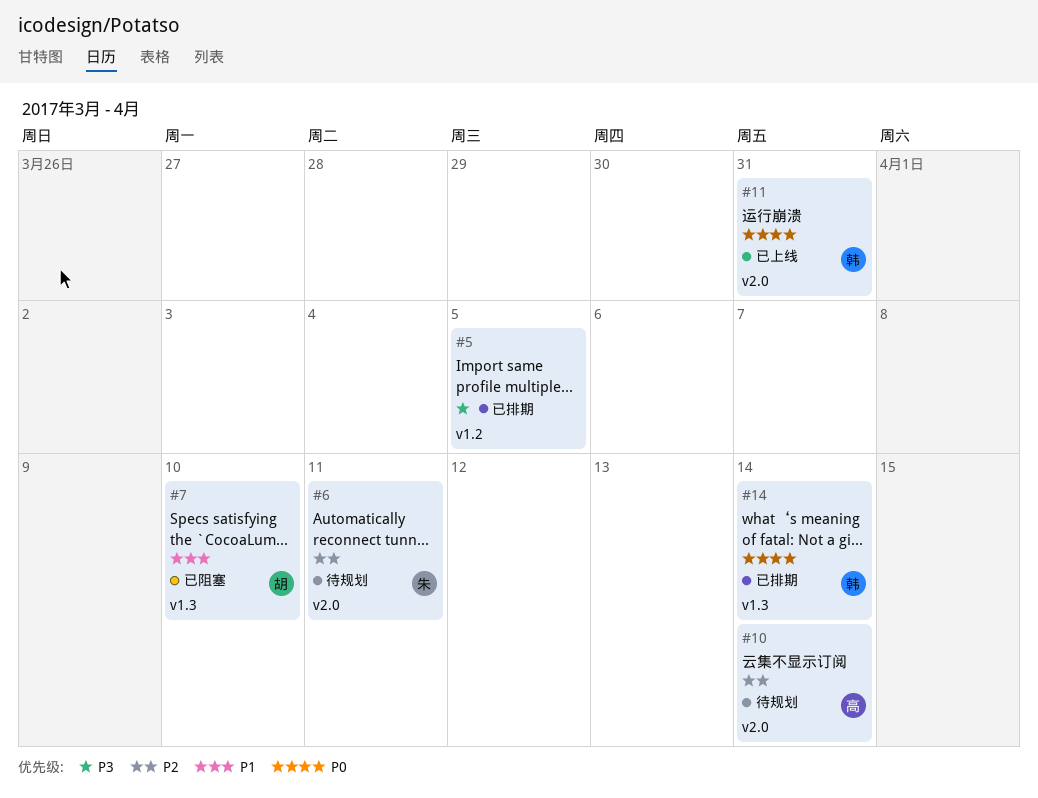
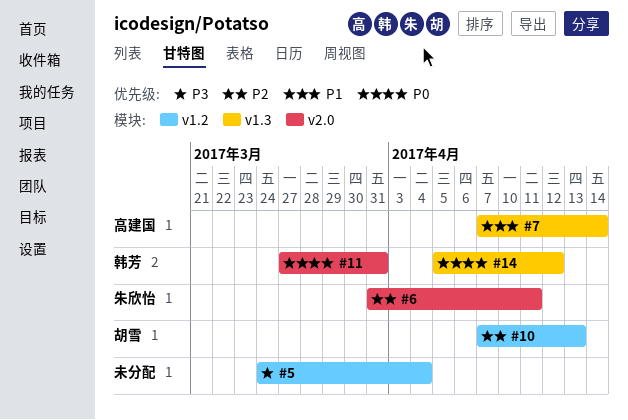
#5, due: Apr 5 -> Apr 4
#7, owner: 胡雪 -> 高建国
#7, due: Apr 10 -> Apr 14
#10, owner: 高建国 -> 胡雪
#10, label: v2.0 -> v1.2
#10, due: Apr 14 -> Apr 13
#14, due: Apr 14 -> Apr 12

